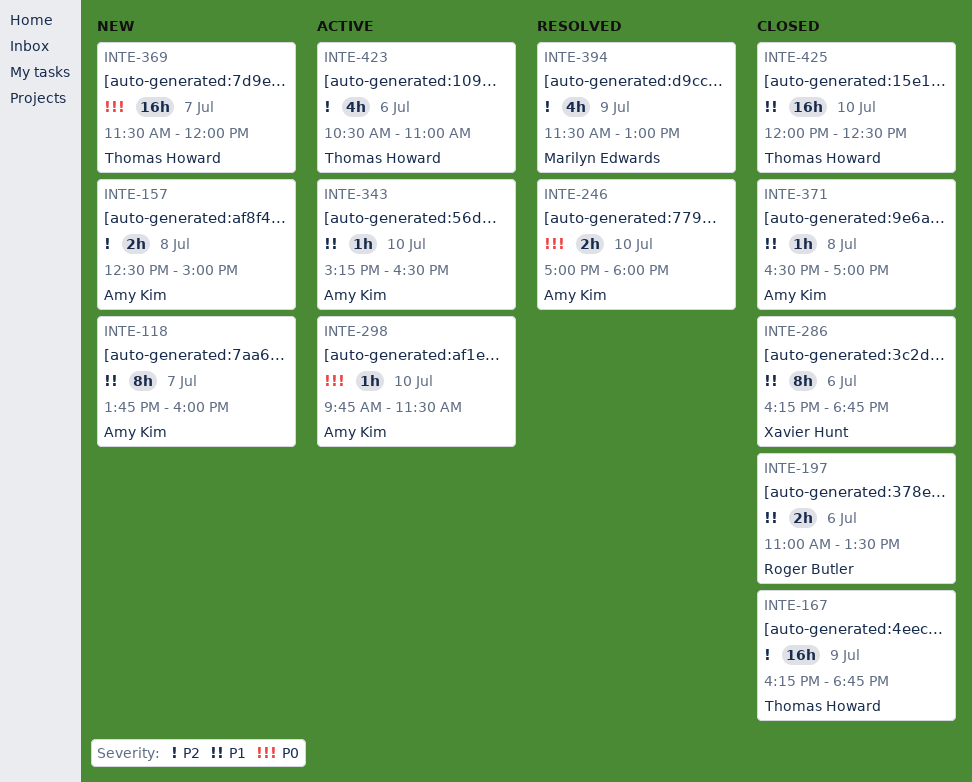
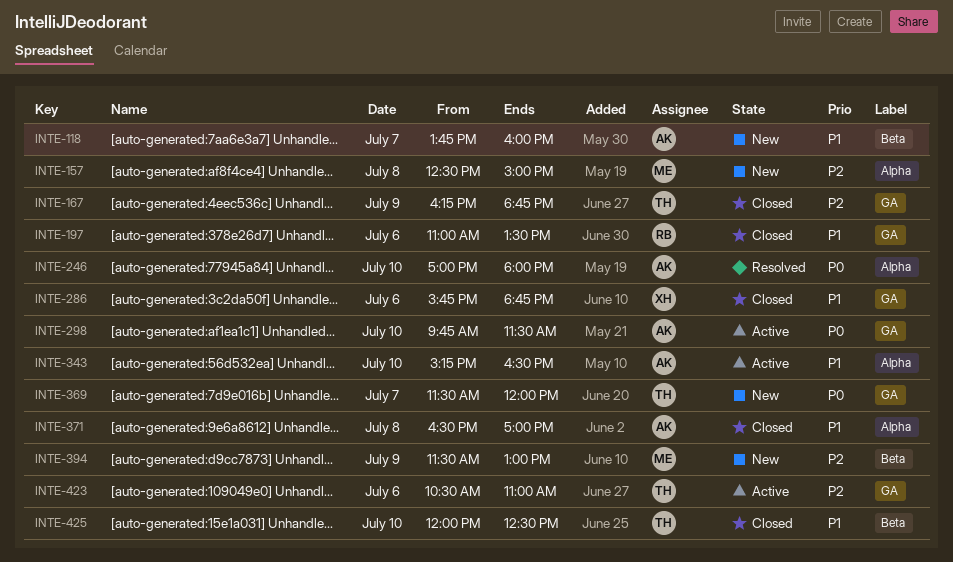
INTE-157, owner: Amy Kim -> Marilyn Edwards
INTE-286, begins: 16:15 -> 15:45
INTE-394, status: Resolved -> New

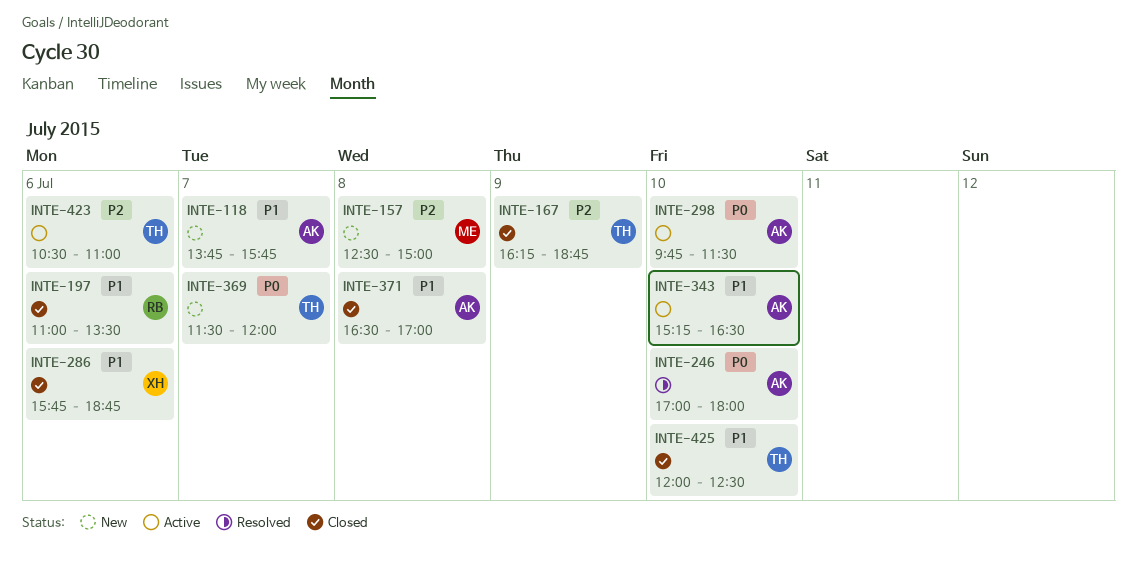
INTE-118, ends: 16:00 -> 15:45
INTE-394: present -> none

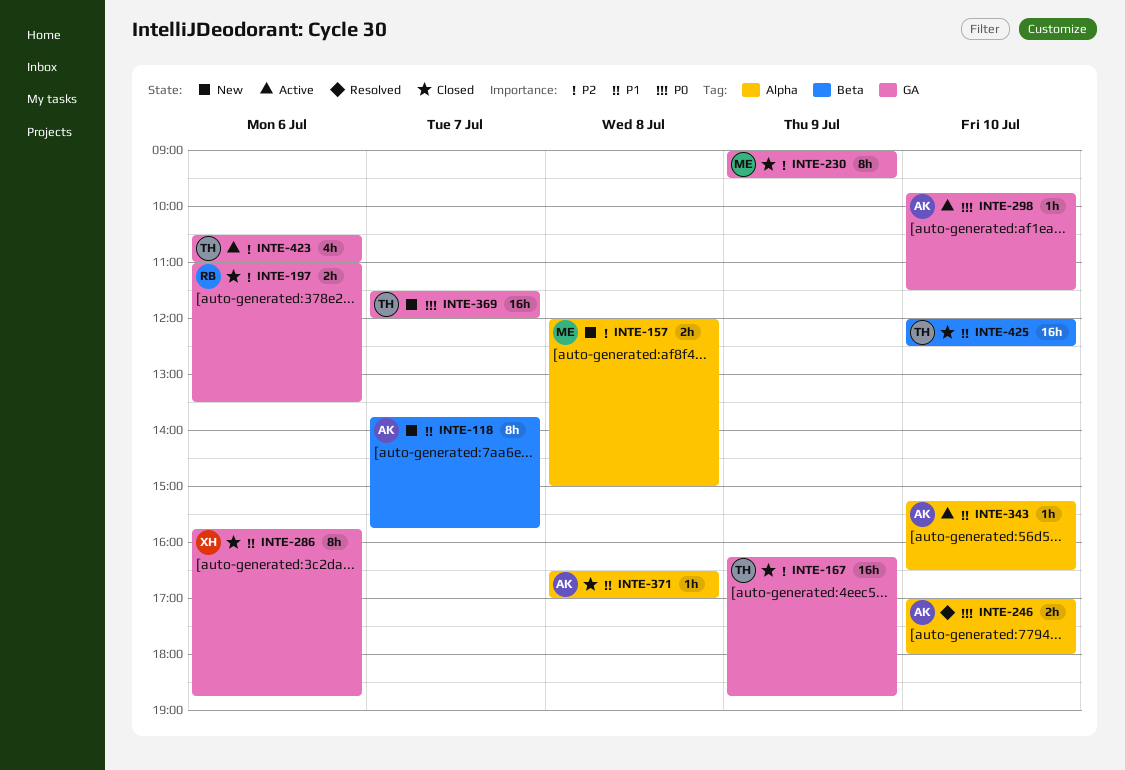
INTE-157, begins: 12:30 -> 12:00
INTE-197, priority: P1 -> P2
INTE-230: none -> present

